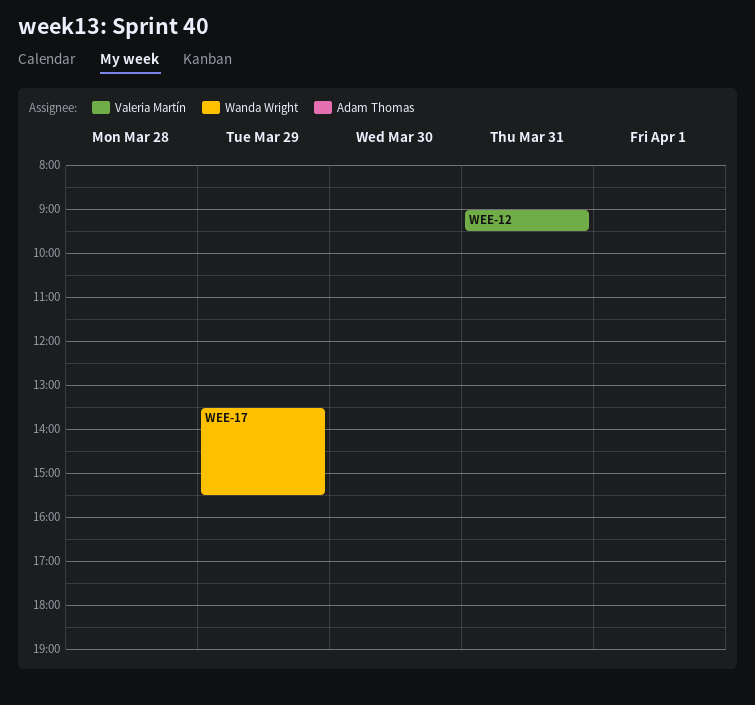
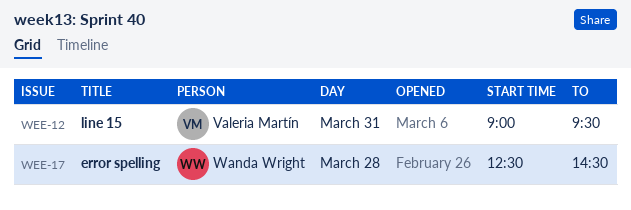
WEE-17, day: Mar 29 -> Mar 28
WEE-17, begins: 13:30 -> 12:30
WEE-17, ends: 15:30 -> 14:30

